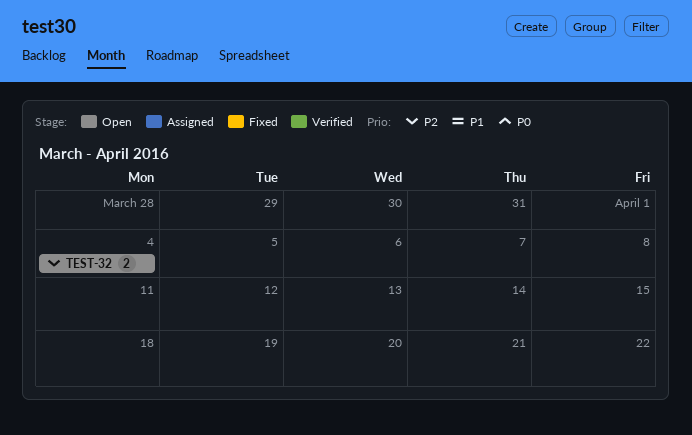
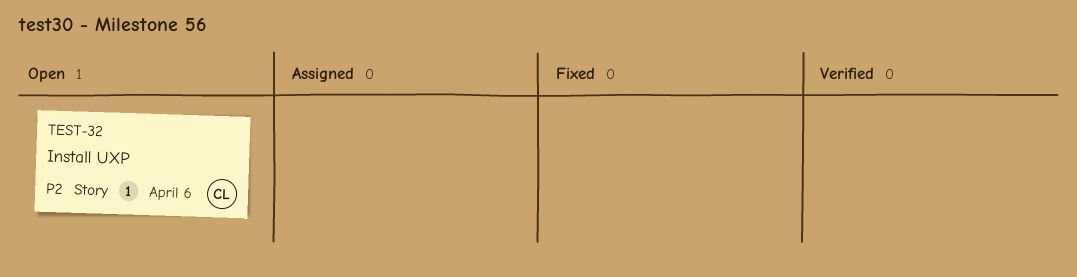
TEST-32, estimate: 2 -> 1
TEST-32, due: Apr 4 -> Apr 6

